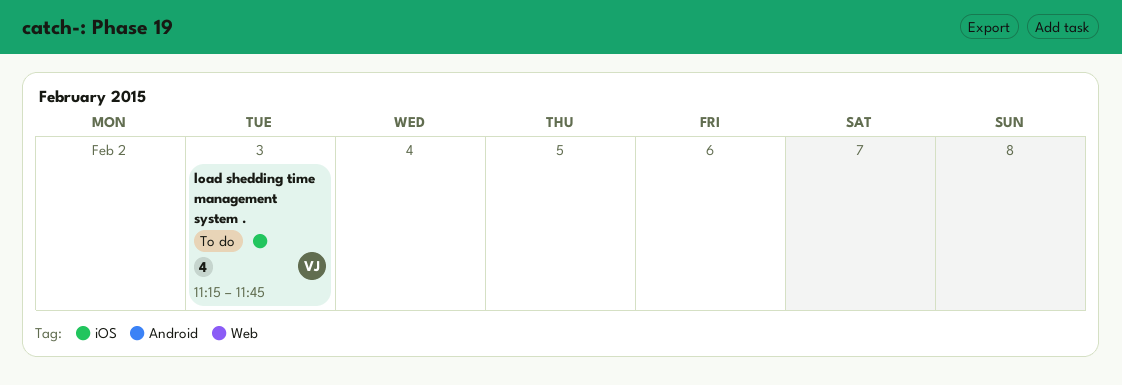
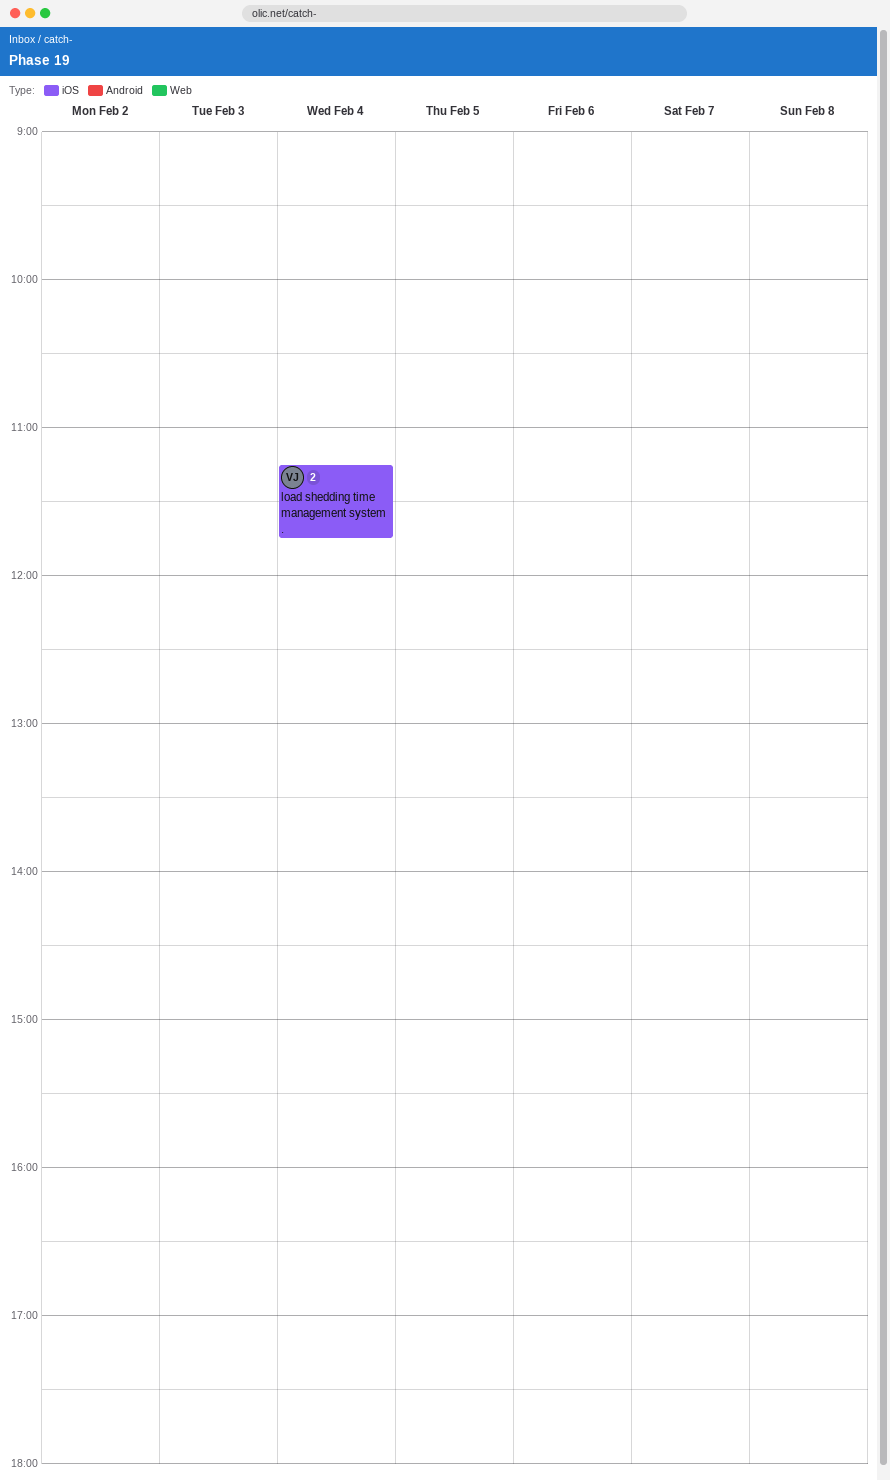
load shedding time management system ., estimate: 4 -> 2
load shedding time management system ., day: Feb 3 -> Feb 4

